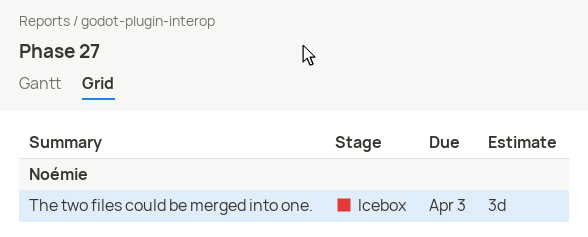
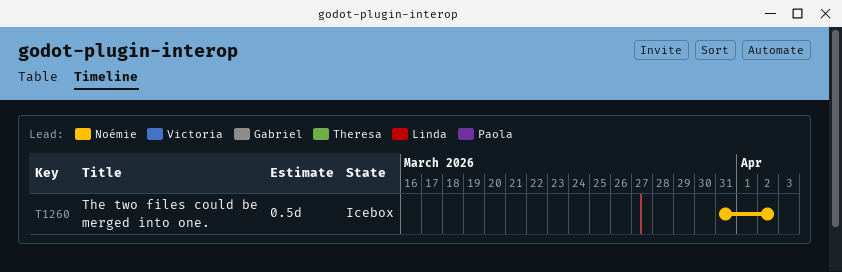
The two files could be merged into one., estimate: 3d -> 0.5d
The two files could be merged into one., due: Apr 3 -> Apr 2

